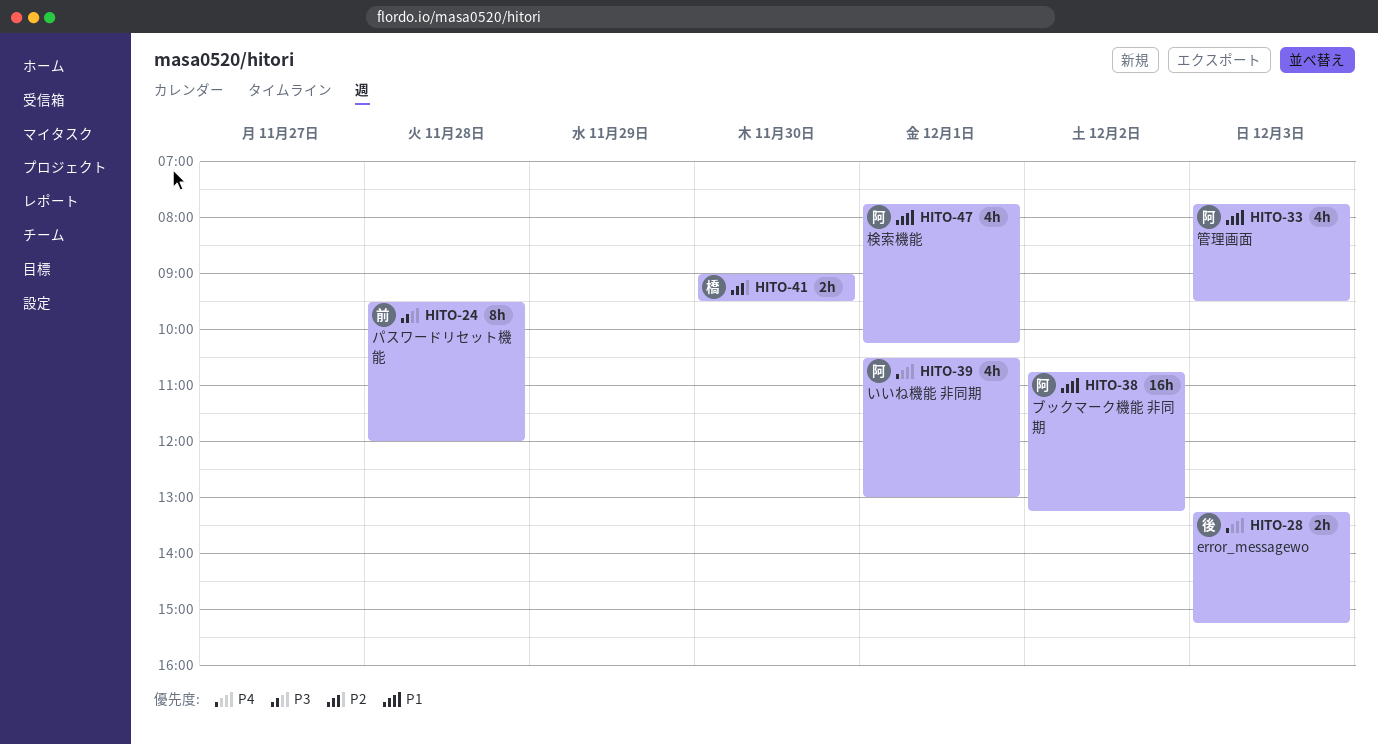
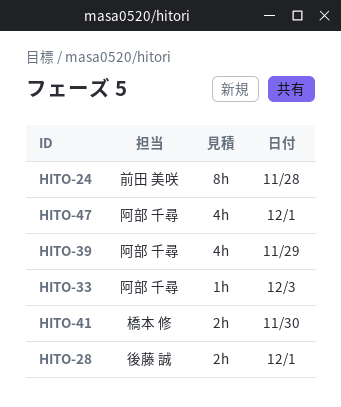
HITO-28, day: Dec 3 -> Dec 1
HITO-33, estimate: 4h -> 1h
HITO-38: present -> none
HITO-39, day: Dec 1 -> Nov 29

